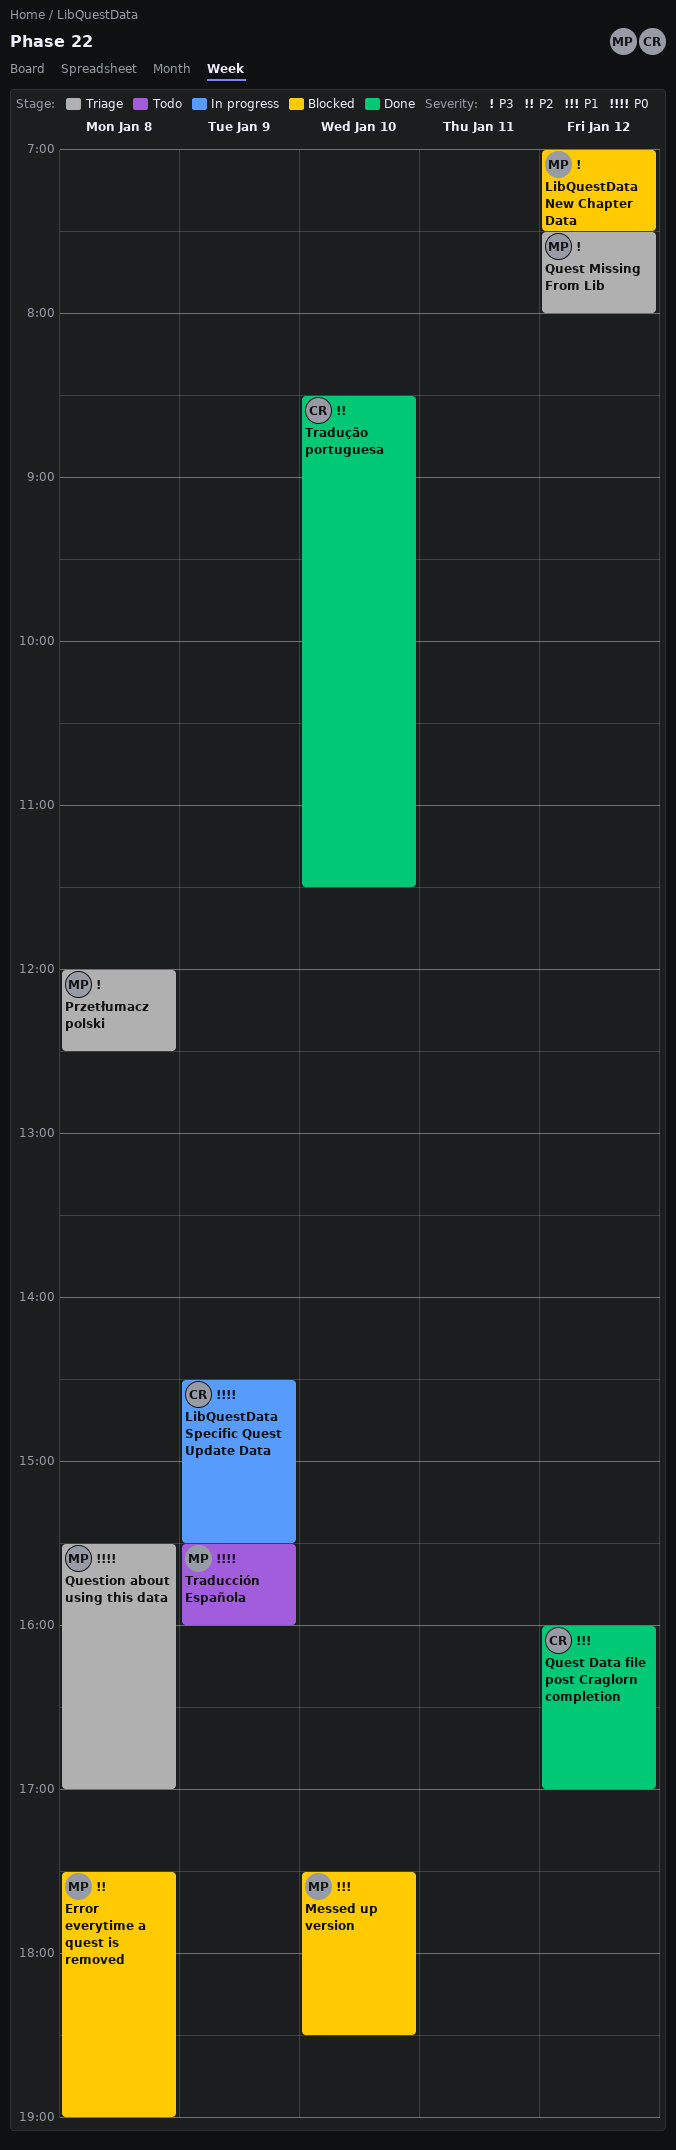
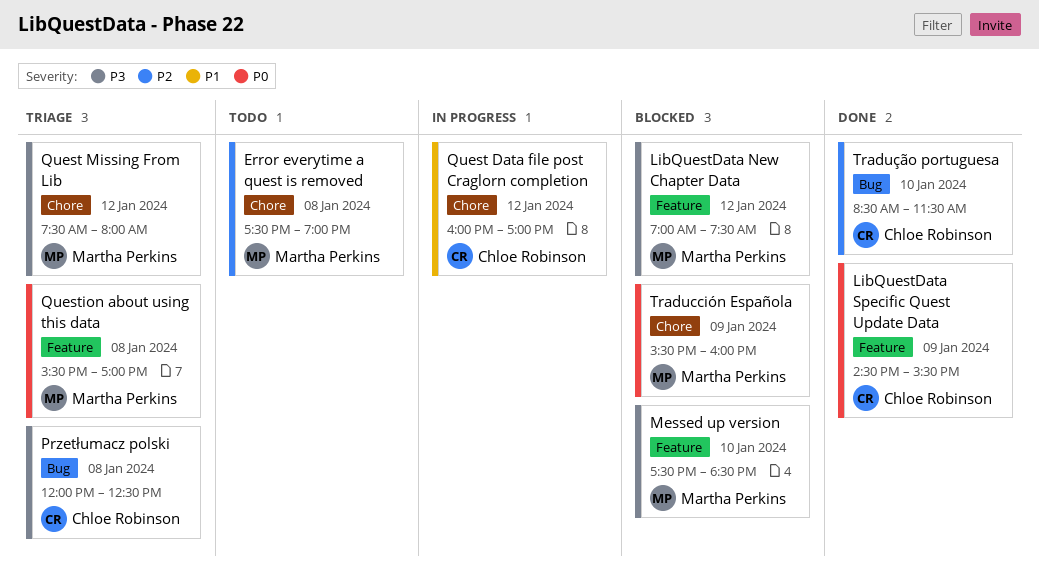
Error everytime a quest is removed, status: Blocked -> Todo
LibQuestData Specific Quest Update Data, status: In progress -> Done
Messed up version, priority: P1 -> P3
Przetłumacz polski, owner: Martha Perkins -> Chloe Robinson
Quest Data file post Craglorn completion, status: Done -> In progress
Traducción Española, status: Todo -> Blocked

